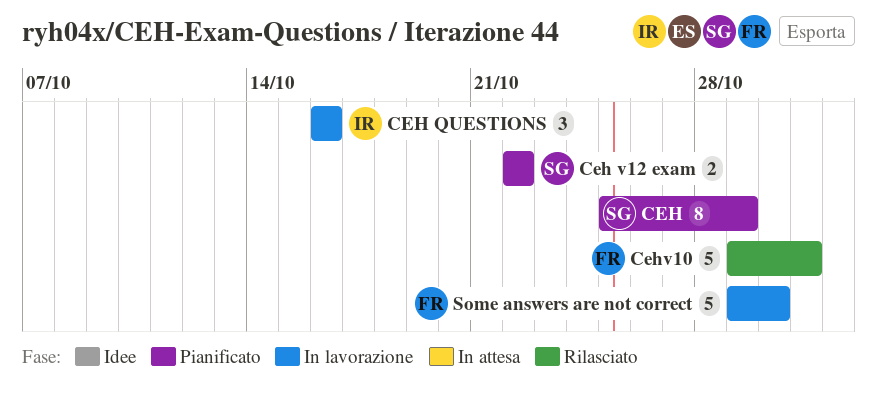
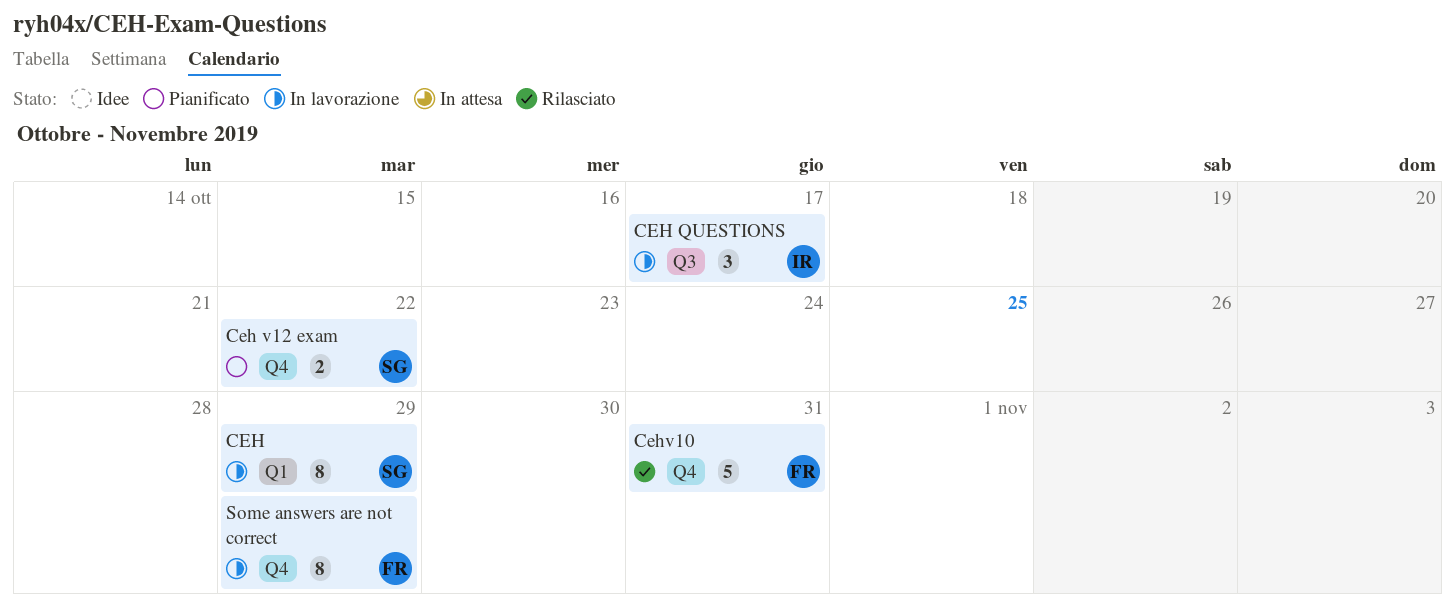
CEH, status: Pianificato -> In lavorazione
CEH QUESTIONS, due: Oct 16 -> Oct 17
Some answers are not correct, estimate: 5 -> 8
Some answers are not correct, due: Oct 30 -> Oct 29

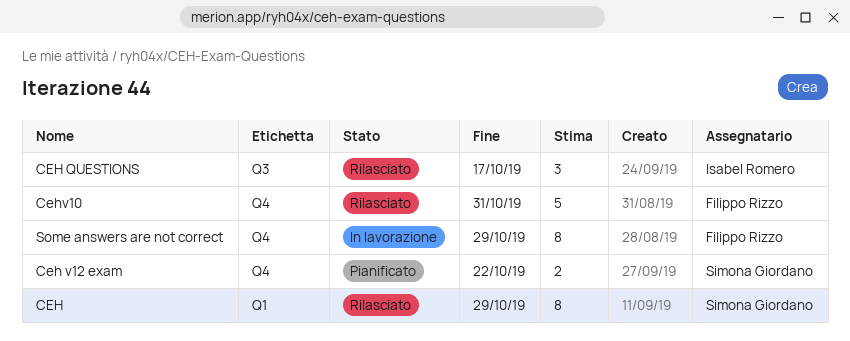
CEH, status: In lavorazione -> Rilasciato
CEH QUESTIONS, status: In lavorazione -> Rilasciato

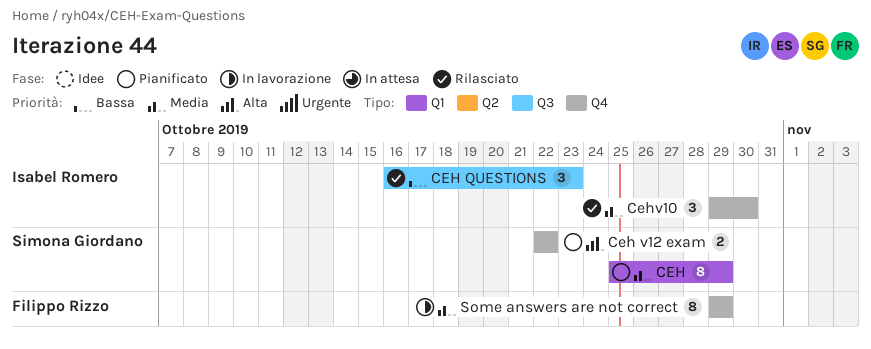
CEH, status: Rilasciato -> Pianificato
CEH QUESTIONS, due: Oct 17 -> Oct 23
Cehv10, owner: Filippo Rizzo -> Isabel Romero
Cehv10, estimate: 5 -> 3
Cehv10, due: Oct 31 -> Oct 30

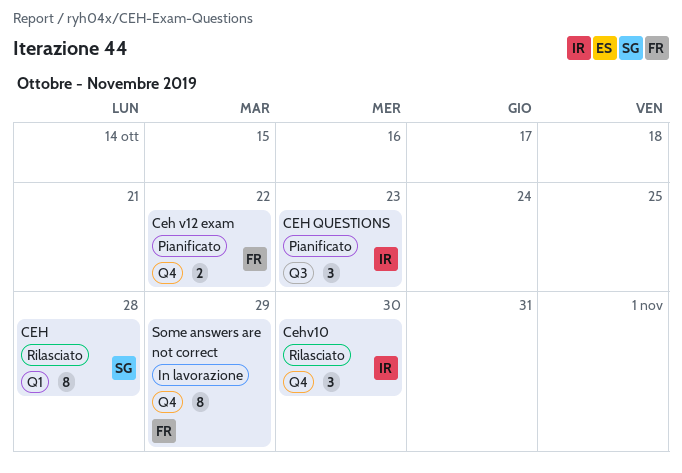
CEH, status: Pianificato -> Rilasciato
CEH, due: Oct 29 -> Oct 28
CEH QUESTIONS, status: Rilasciato -> Pianificato
Ceh v12 exam, owner: Simona Giordano -> Filippo Rizzo

